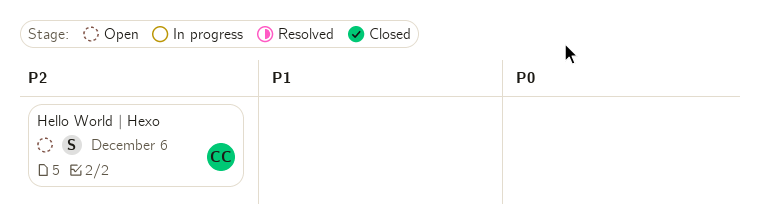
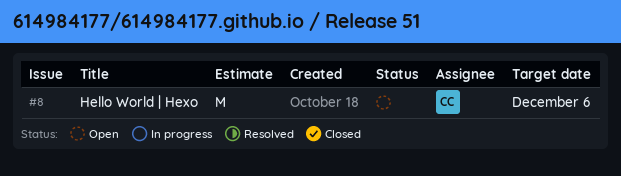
Hello World | Hexo, estimate: S -> M

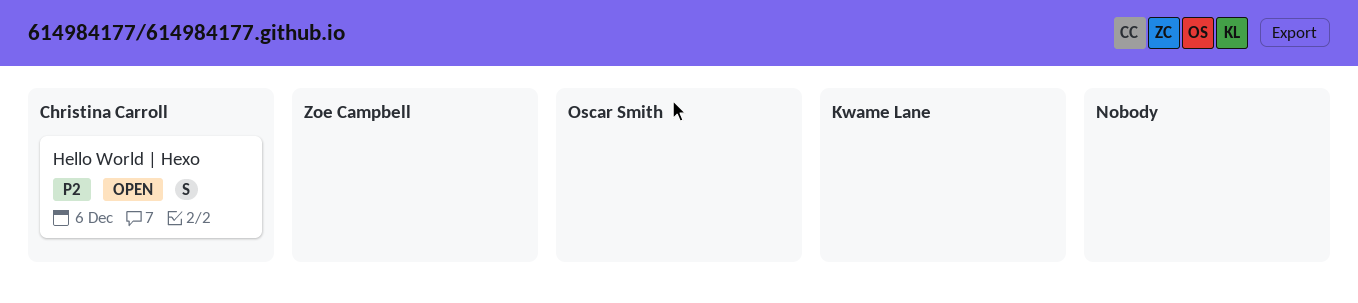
Hello World | Hexo, estimate: M -> S

